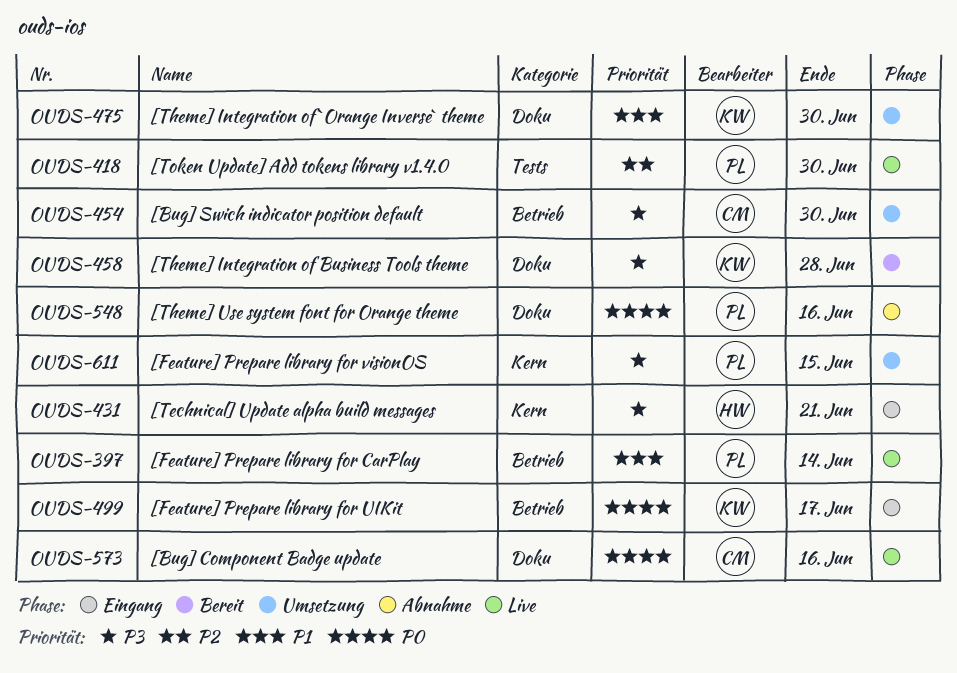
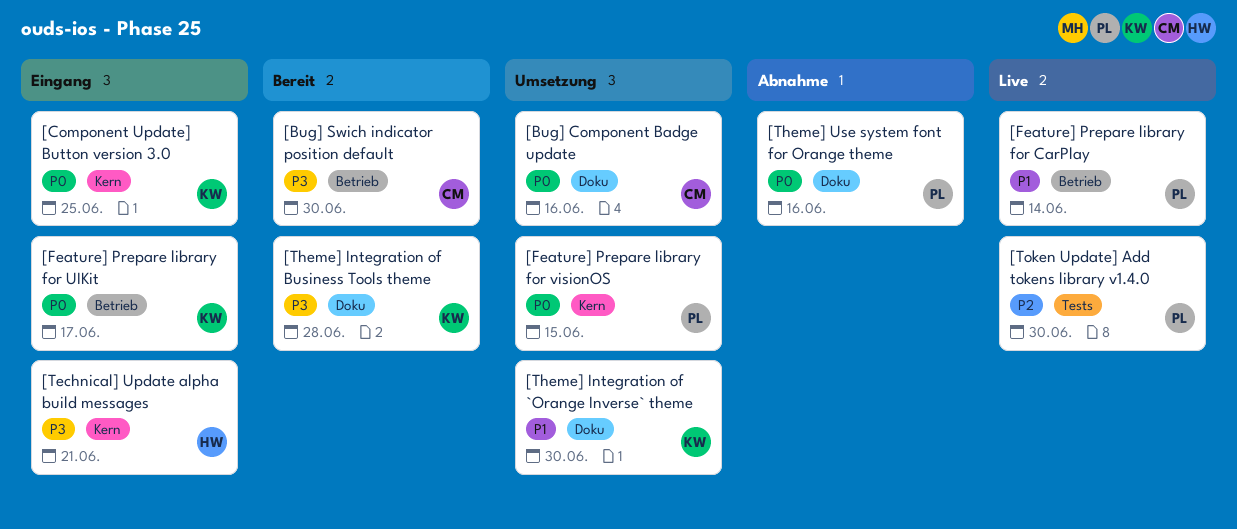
[Bug] Component Badge update, status: Live -> Umsetzung
[Bug] Swich indicator position default, status: Umsetzung -> Bereit
[Component Update] Button version 3.0: none -> present
[Feature] Prepare library for visionOS, priority: P3 -> P0

